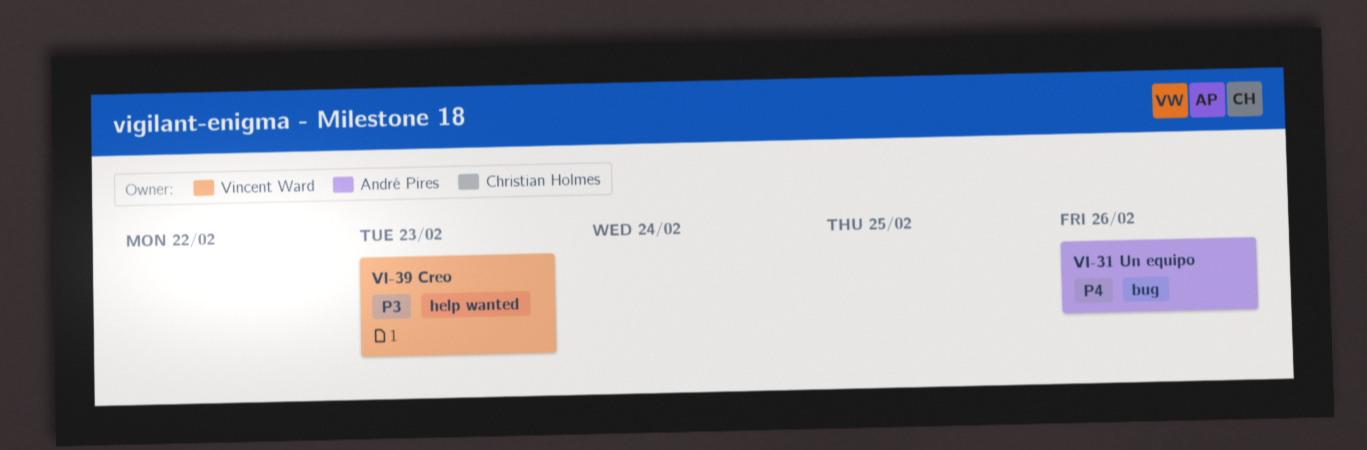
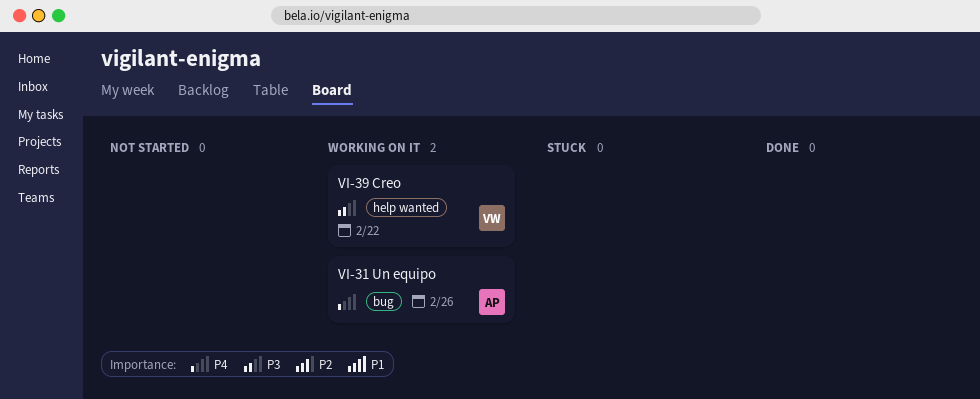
VI-39, due: Feb 23 -> Feb 22

